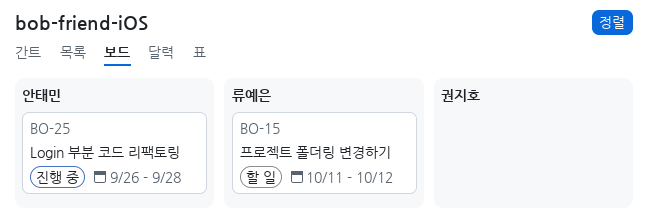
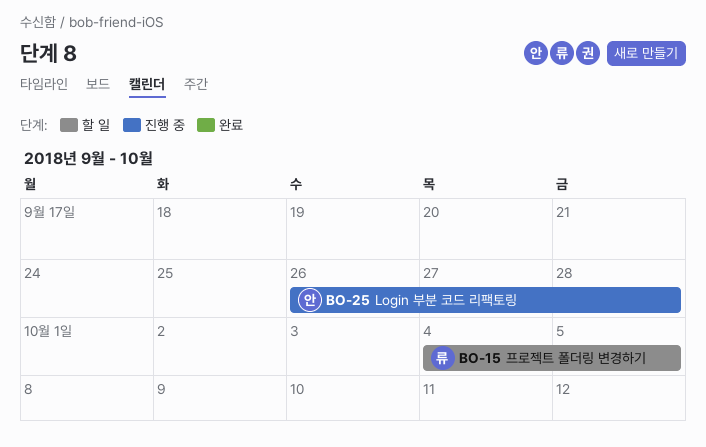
BO-15, start: Oct 11 -> Oct 4
BO-15, due: Oct 12 -> Oct 5

